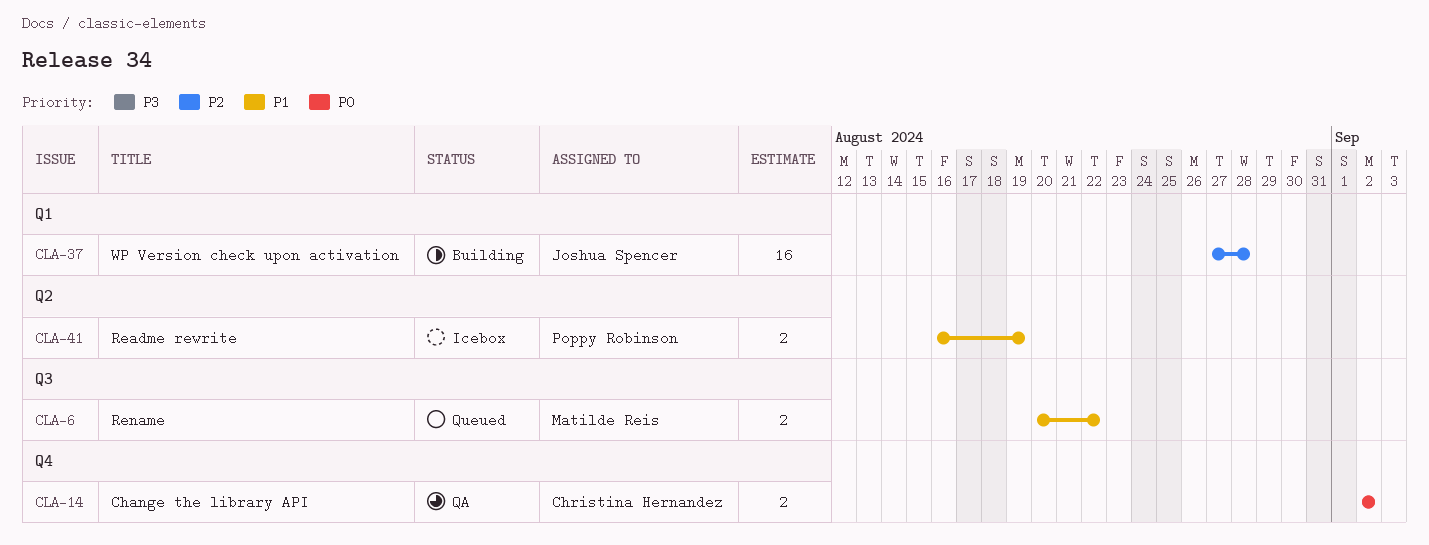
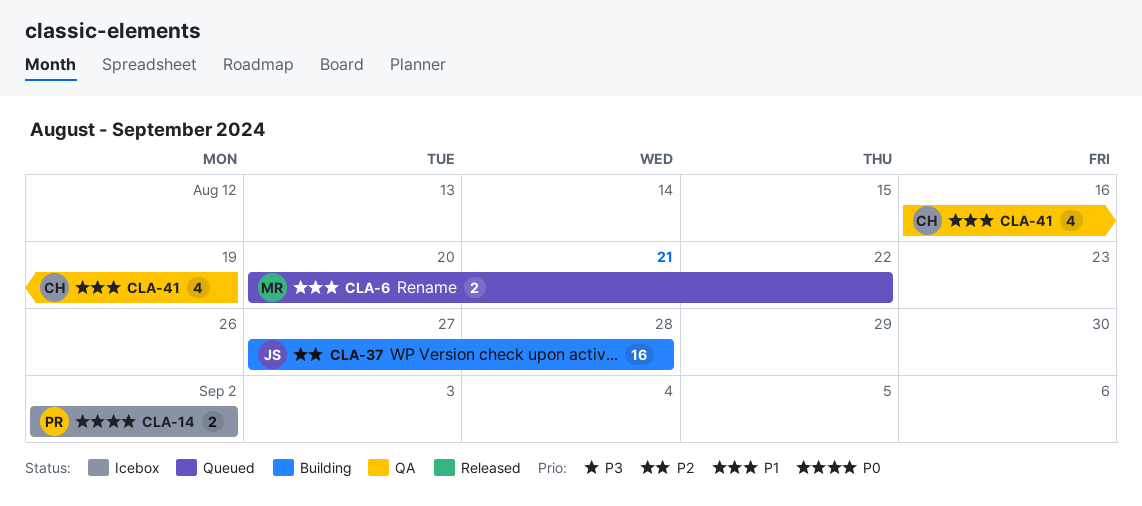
CLA-14, status: QA -> Icebox
CLA-14, owner: Christina Hernandez -> Poppy Robinson
CLA-41, status: Icebox -> QA
CLA-41, owner: Poppy Robinson -> Christina Hernandez
CLA-41, estimate: 2 -> 4

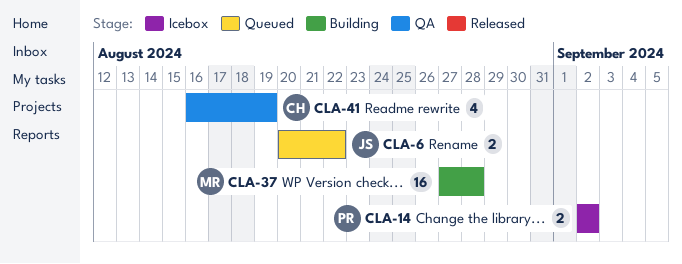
CLA-6, owner: MR -> JS
CLA-37, owner: JS -> MR

